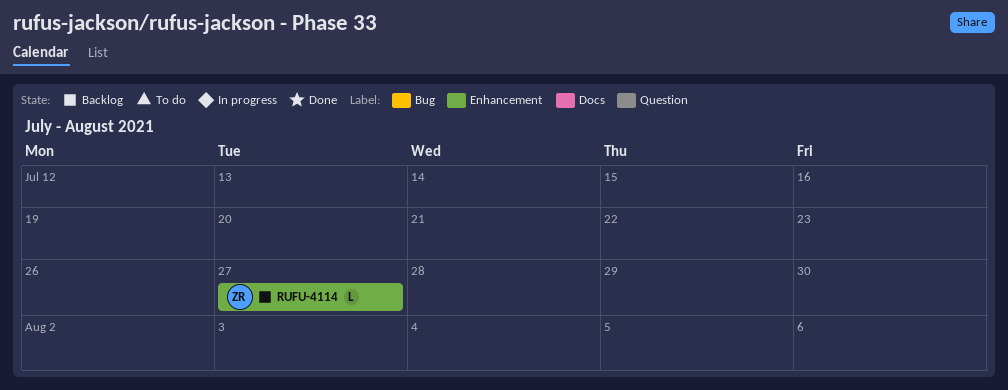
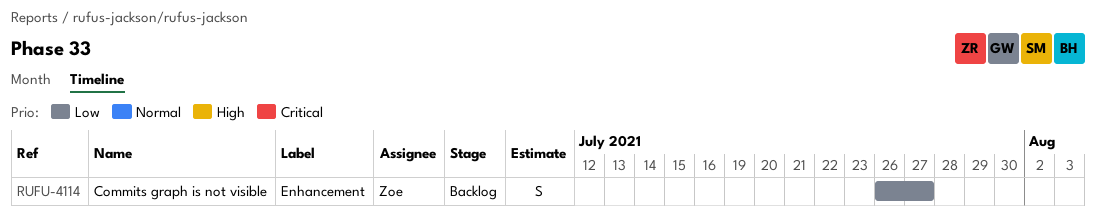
RUFU-4114, estimate: L -> S
RUFU-4114, start: Jul 27 -> Jul 26

